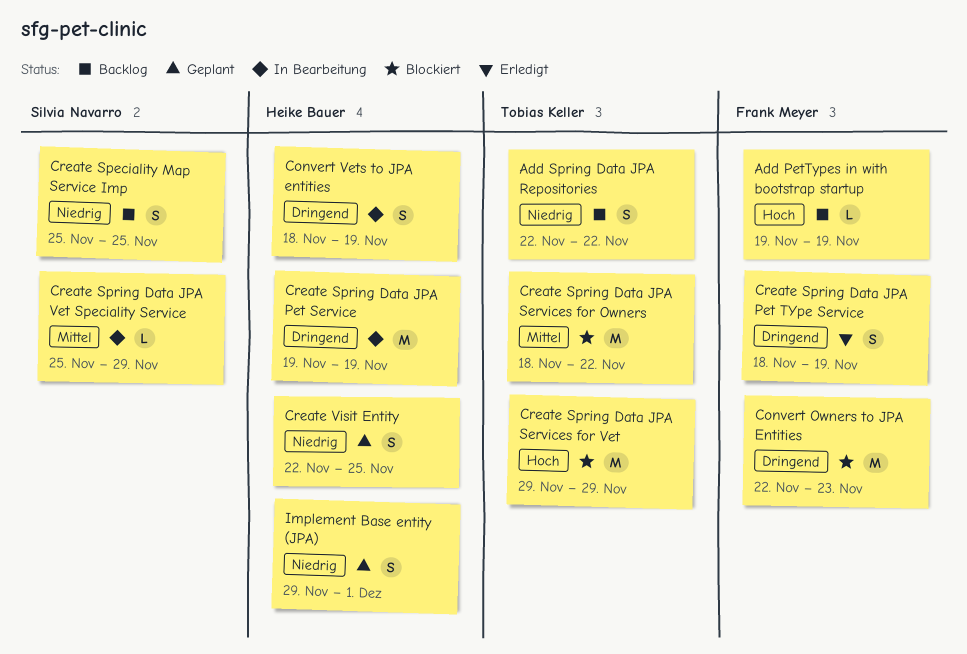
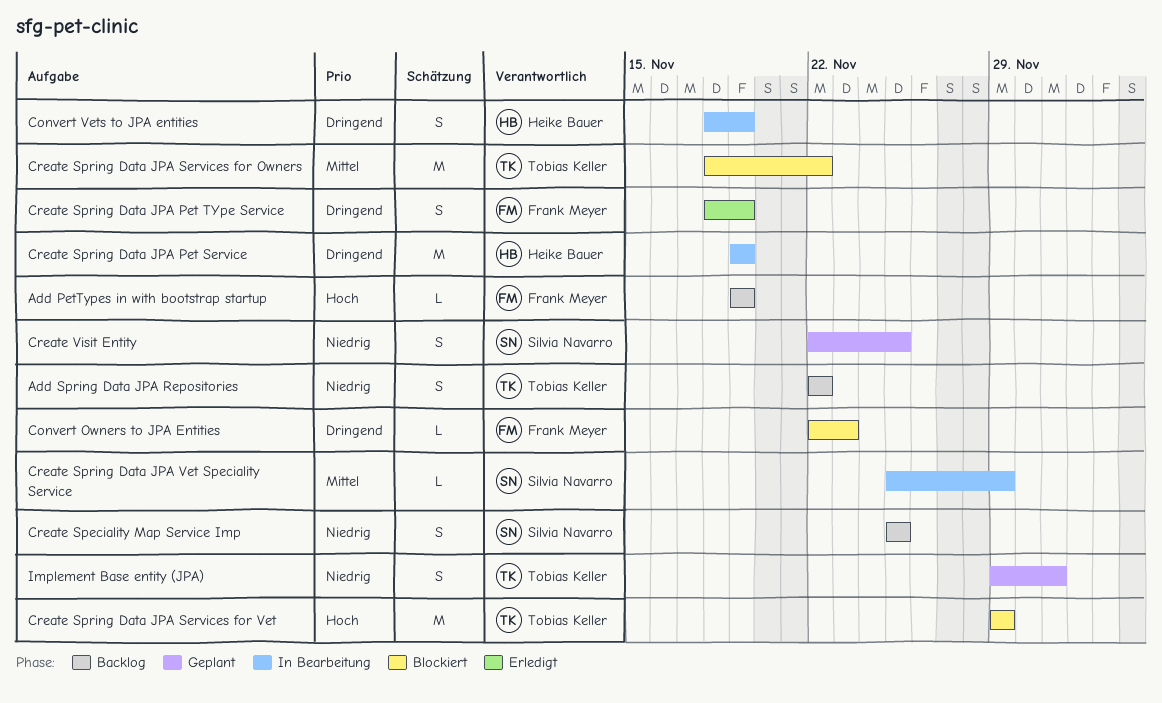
Convert Owners to JPA Entities, estimate: M -> L
Create Visit Entity, owner: Heike Bauer -> Silvia Navarro
Implement Base entity (JPA), owner: Heike Bauer -> Tobias Keller

